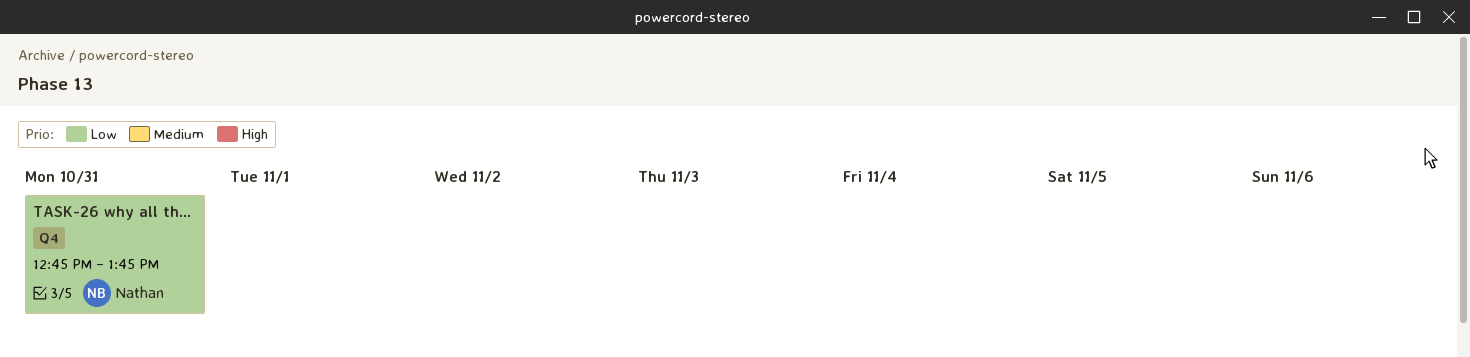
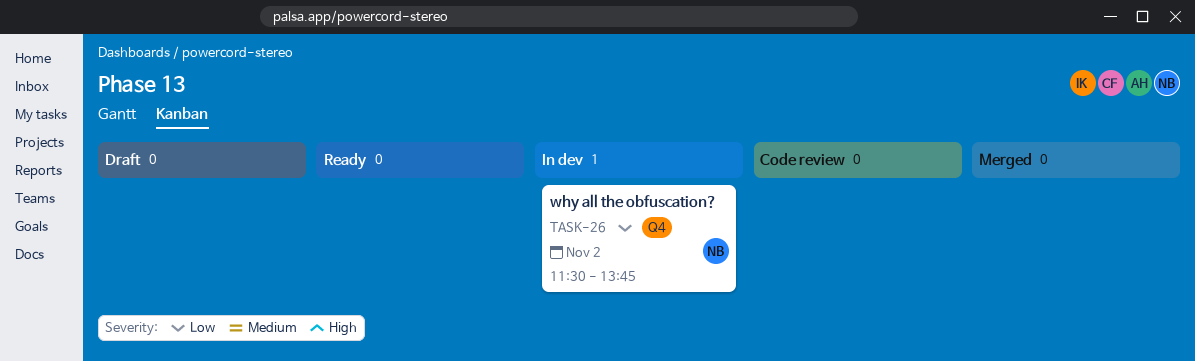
TASK-26, day: Oct 31 -> Nov 2
TASK-26, begins: 12:45 -> 11:30

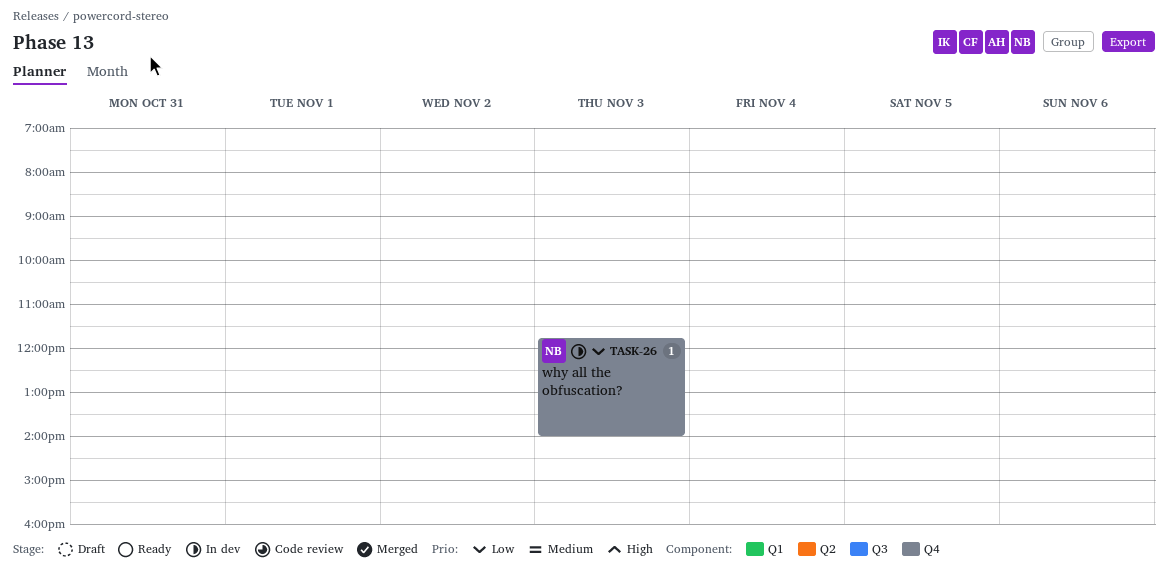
TASK-26, day: Nov 2 -> Nov 3
TASK-26, begins: 11:30 -> 11:45
TASK-26, ends: 13:45 -> 14:00

